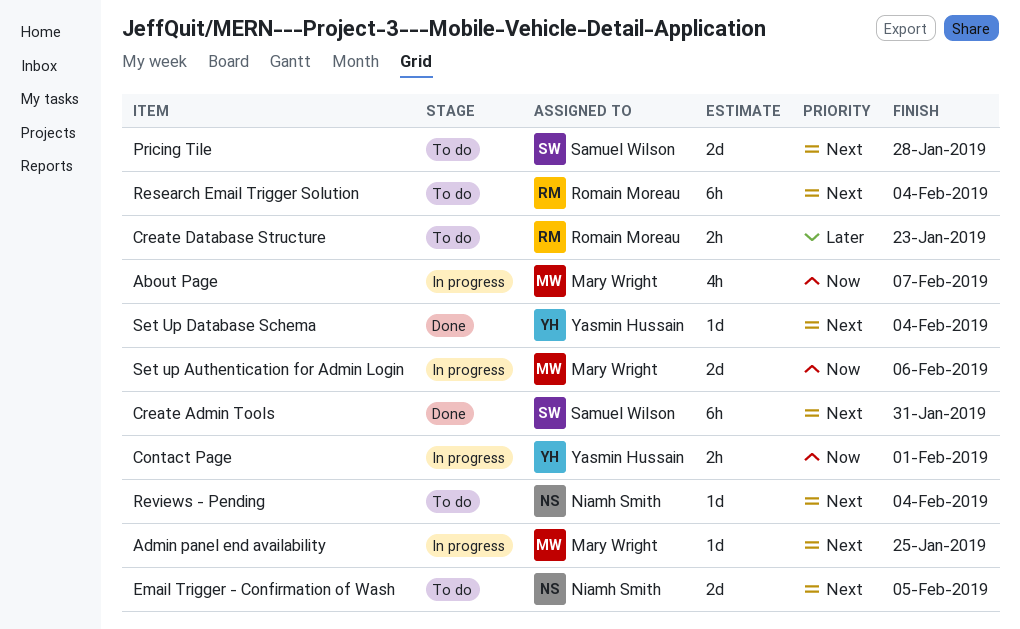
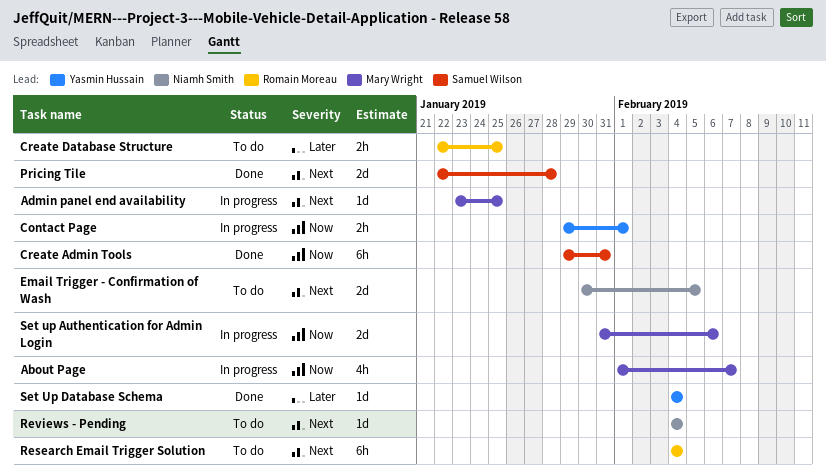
Create Admin Tools, priority: Next -> Now
Create Database Structure, due: Jan 23 -> Jan 25
Pricing Tile, status: To do -> Done
Set Up Database Schema, priority: Next -> Later

